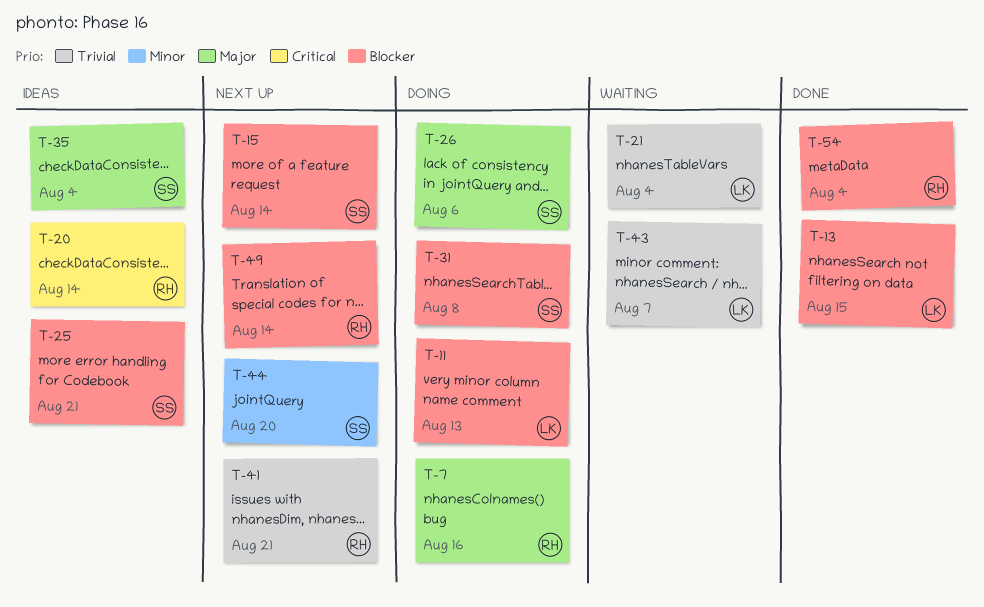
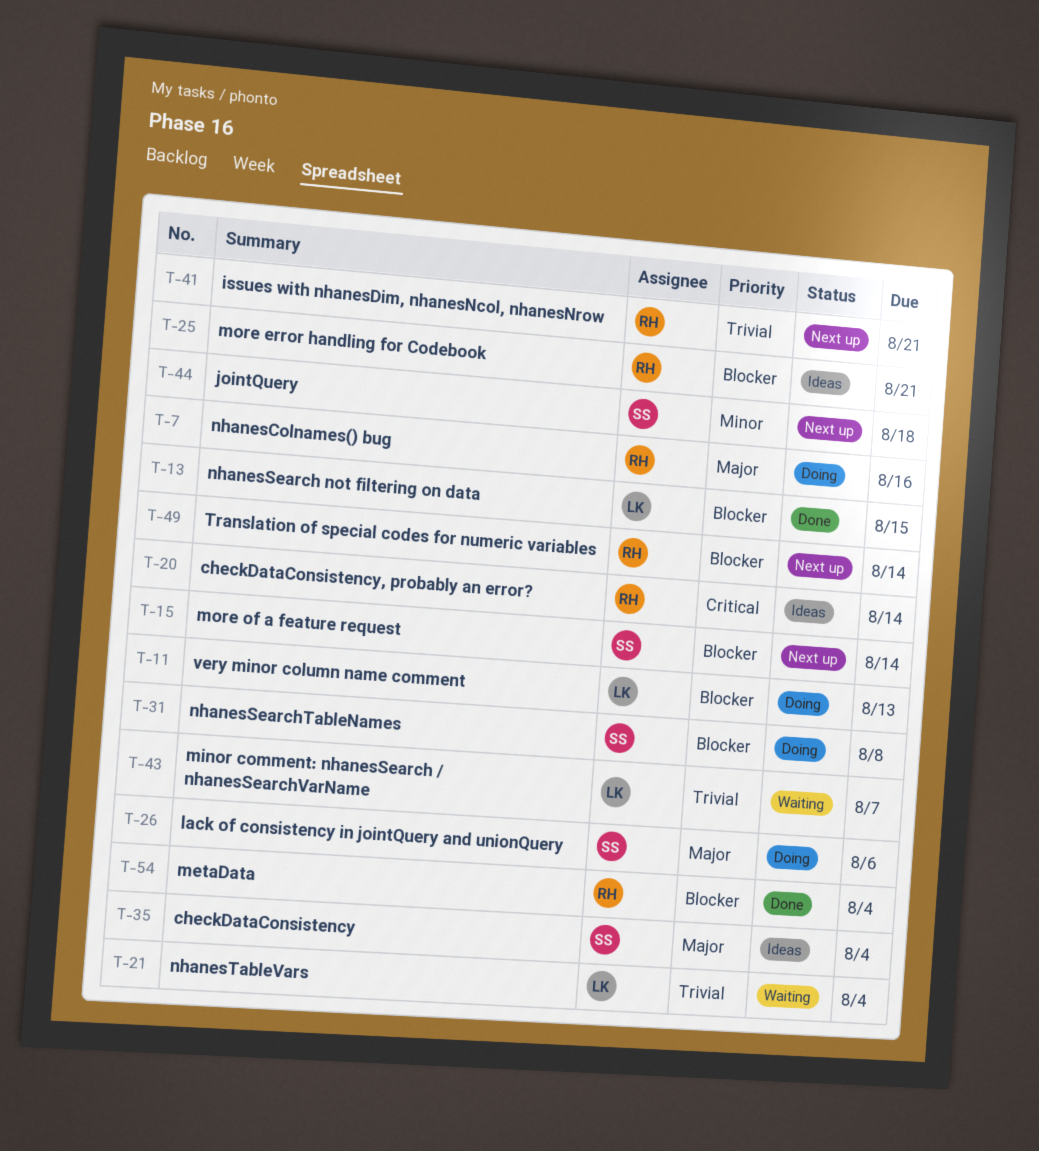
T-25, owner: SS -> RH
T-44, due: Aug 20 -> Aug 18

